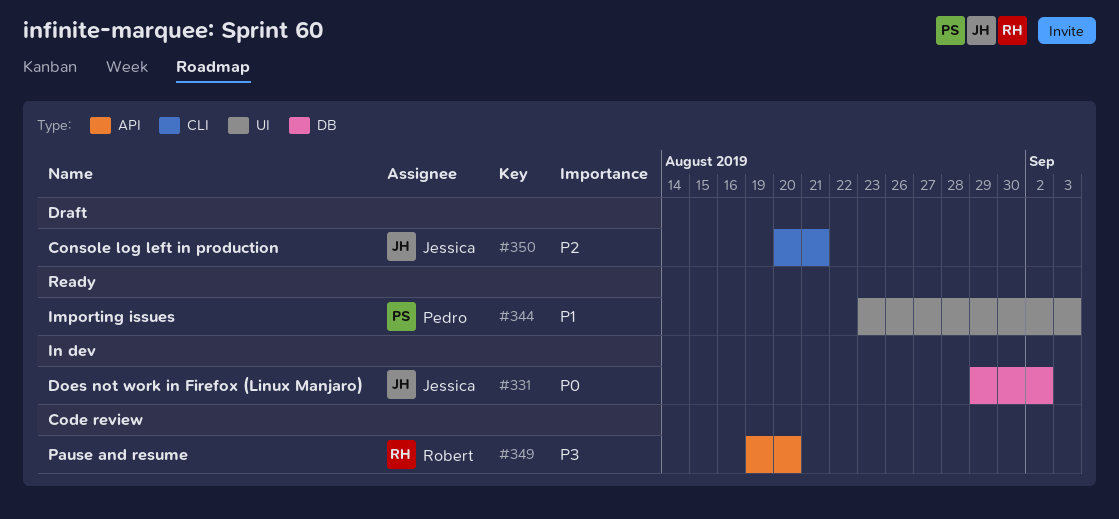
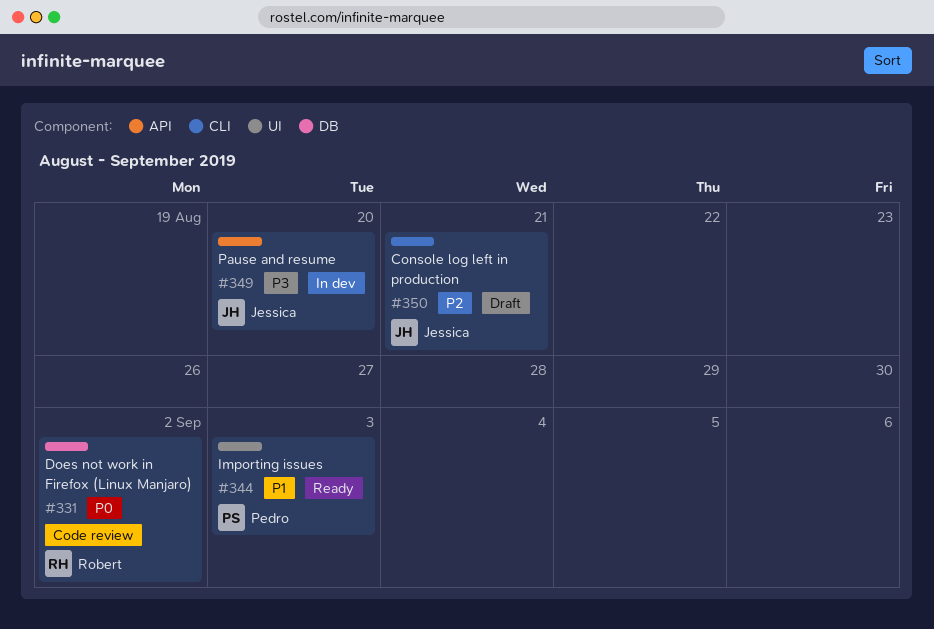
#331, status: In dev -> Code review
#331, owner: Jessica -> Robert
#349, status: Code review -> In dev
#349, owner: Robert -> Jessica

